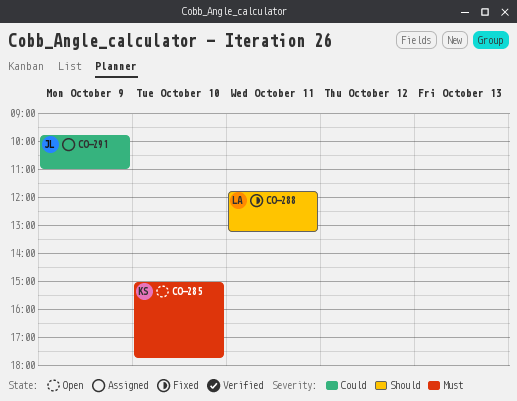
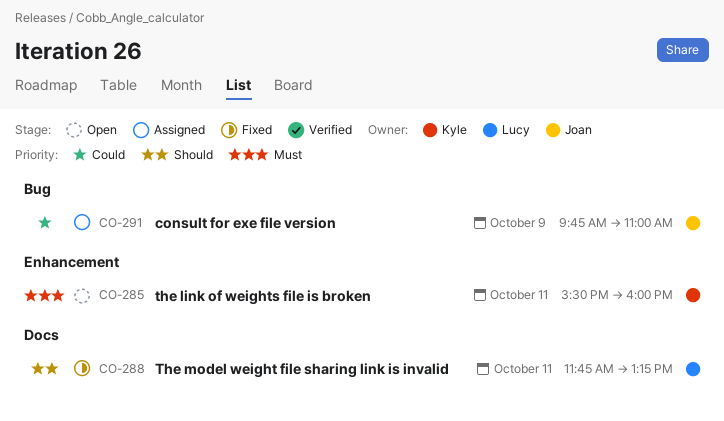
CO-285, day: Oct 10 -> Oct 11
CO-285, begins: 15:00 -> 15:30
CO-285, ends: 17:45 -> 16:00

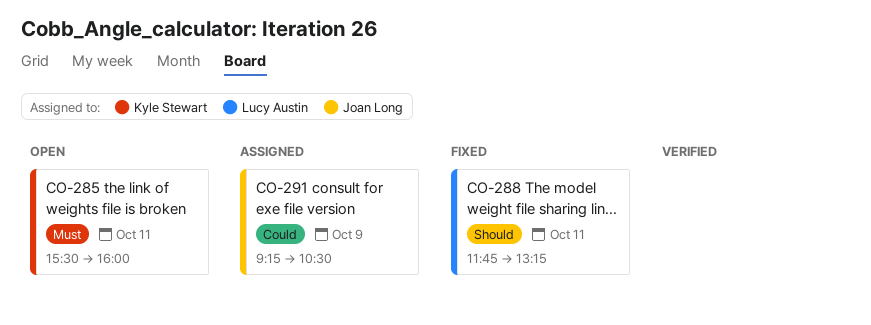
CO-291, begins: 09:45 -> 09:15
CO-291, ends: 11:00 -> 10:30

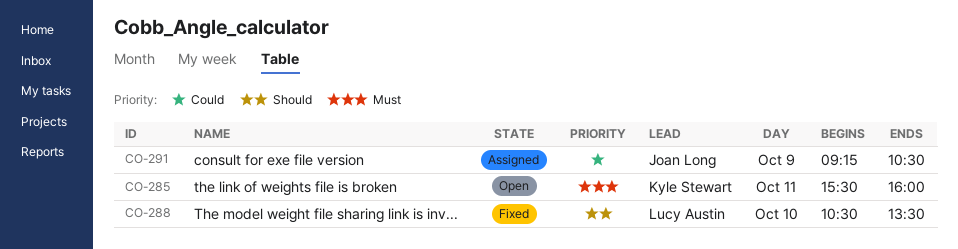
CO-288, day: Oct 11 -> Oct 10
CO-288, begins: 11:45 -> 10:30
CO-288, ends: 13:15 -> 13:30

